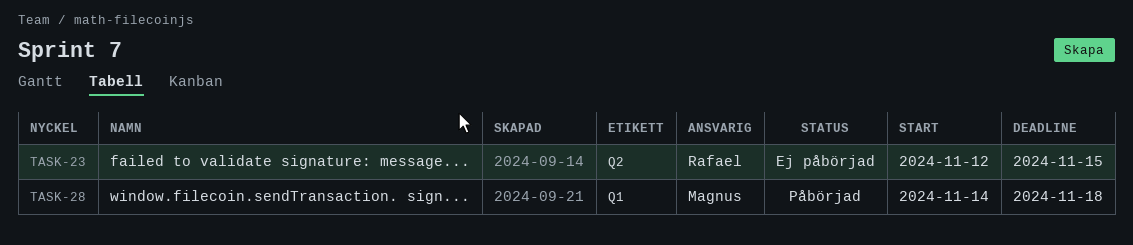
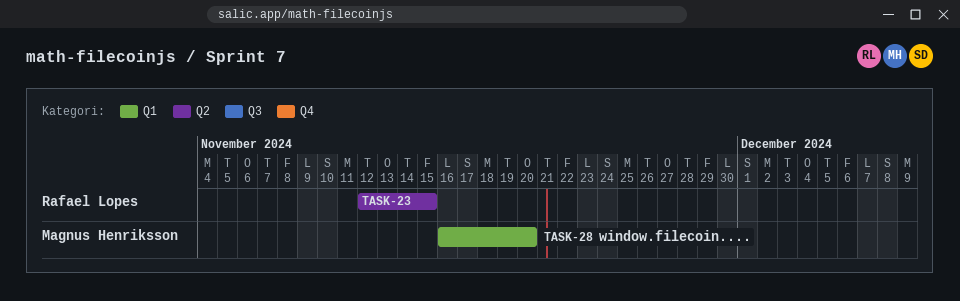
TASK-28, start: Nov 14 -> Nov 16
TASK-28, due: Nov 18 -> Nov 20

